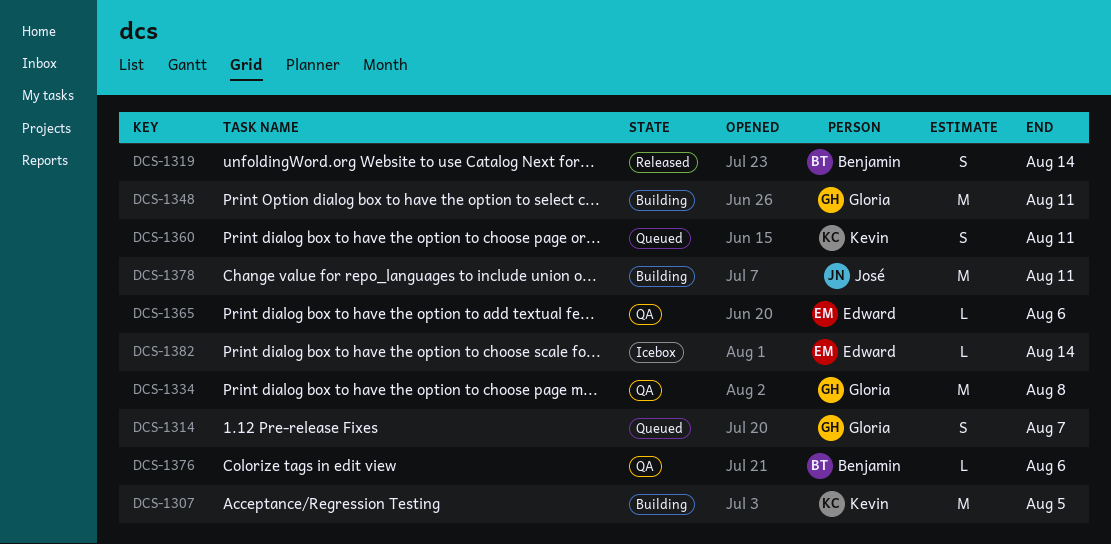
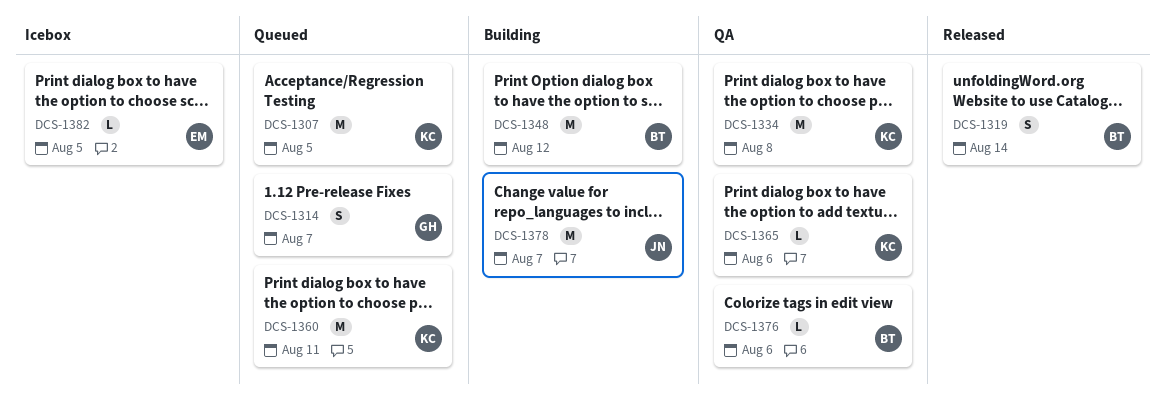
DCS-1307, status: Building -> Queued
DCS-1334, owner: Gloria -> Kevin
DCS-1348, owner: Gloria -> Benjamin
DCS-1348, due: Aug 11 -> Aug 12
DCS-1360, estimate: S -> M
DCS-1365, owner: Edward -> Kevin
DCS-1378, due: Aug 11 -> Aug 7
DCS-1382, due: Aug 14 -> Aug 5

